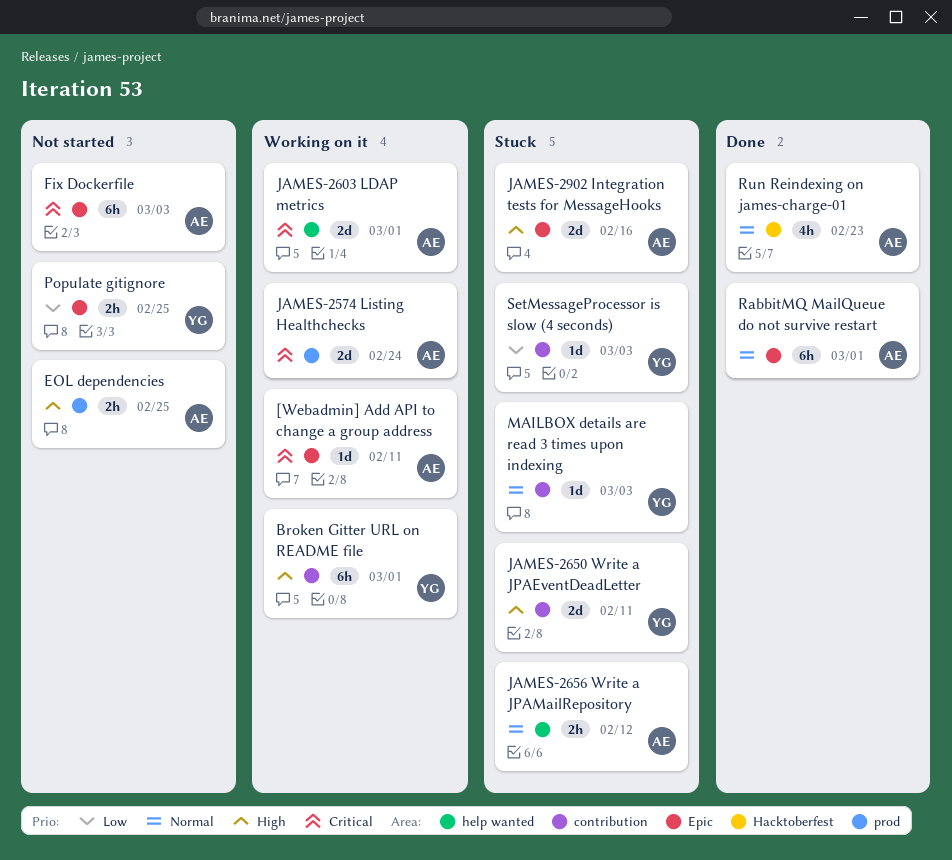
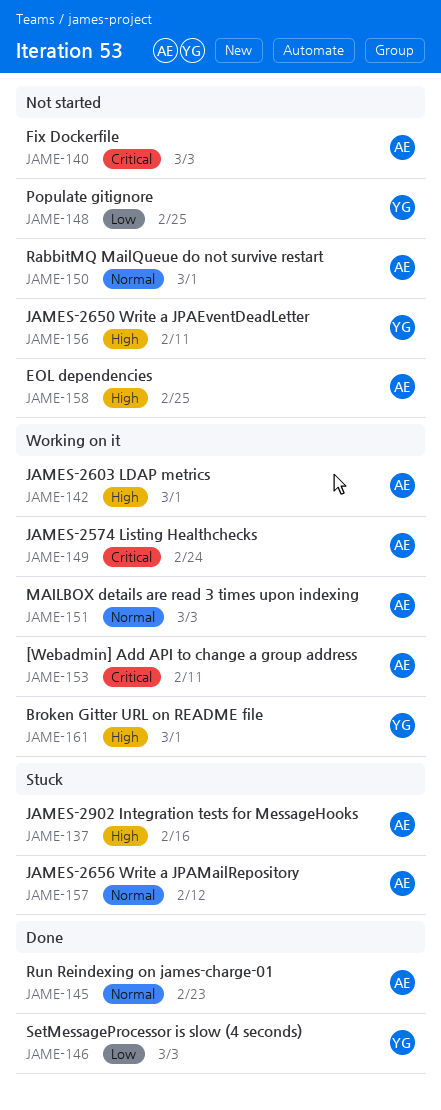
JAMES-2603 LDAP metrics, priority: Critical -> High
JAMES-2650 Write a JPAEventDeadLetter, status: Stuck -> Not started
MAILBOX details are read 3 times upon indexing, status: Stuck -> Working on it
MAILBOX details are read 3 times upon indexing, owner: YG -> AE
RabbitMQ MailQueue do not survive restart, status: Done -> Not started
SetMessageProcessor is slow (4 seconds), status: Stuck -> Done

